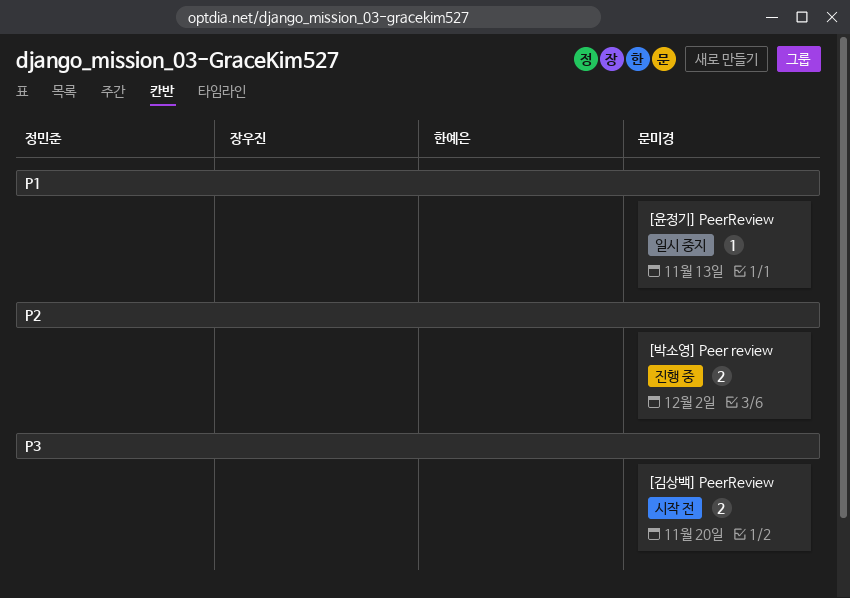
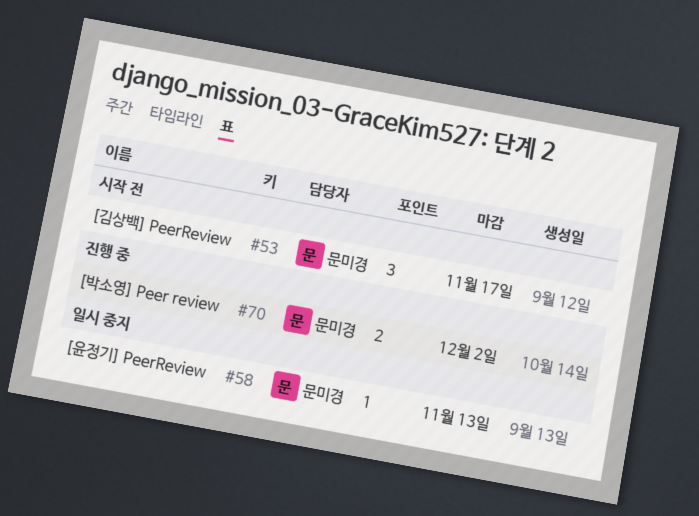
[김상백] PeerReview, estimate: 2 -> 3
[김상백] PeerReview, due: Nov 20 -> Nov 17

